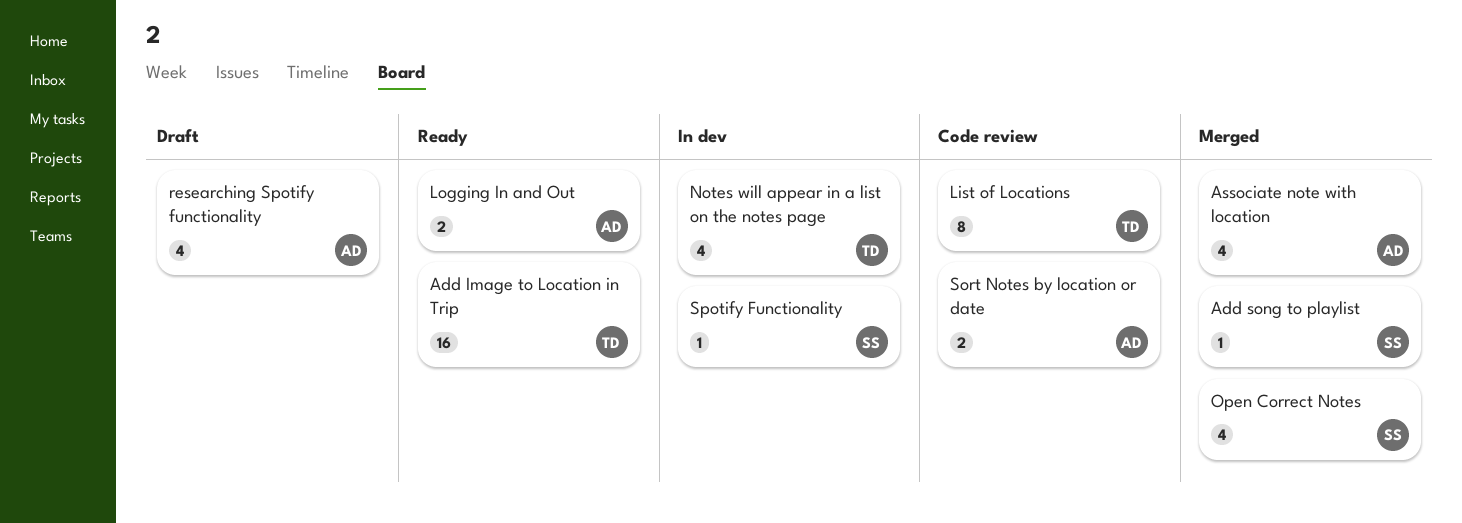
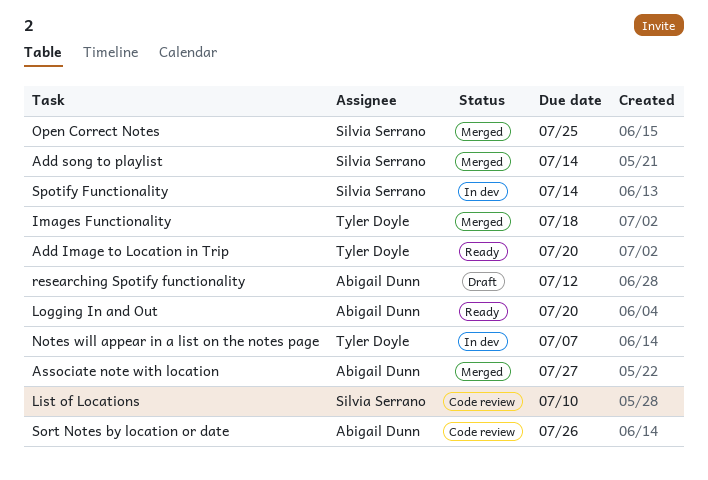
Images Functionality: none -> present
List of Locations, owner: Tyler Doyle -> Silvia Serrano

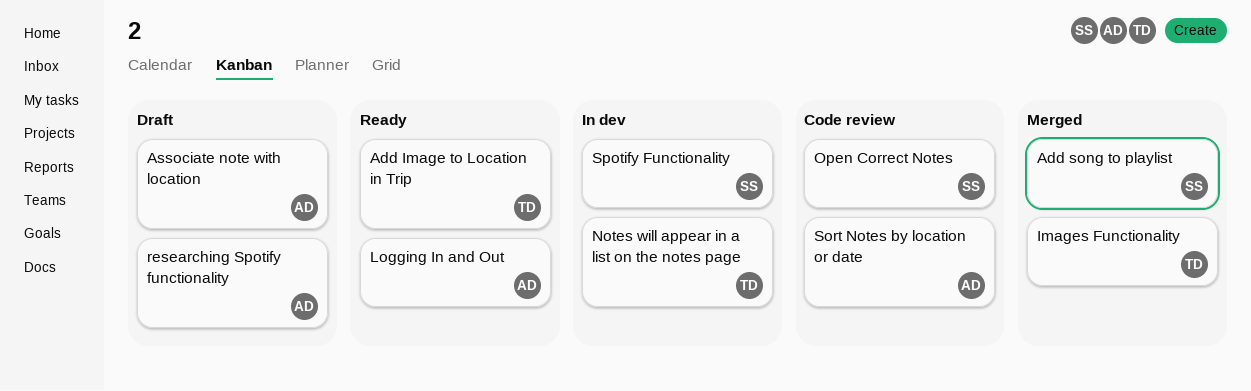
Associate note with location, status: Merged -> Draft
List of Locations: present -> none
Open Correct Notes, status: Merged -> Code review

